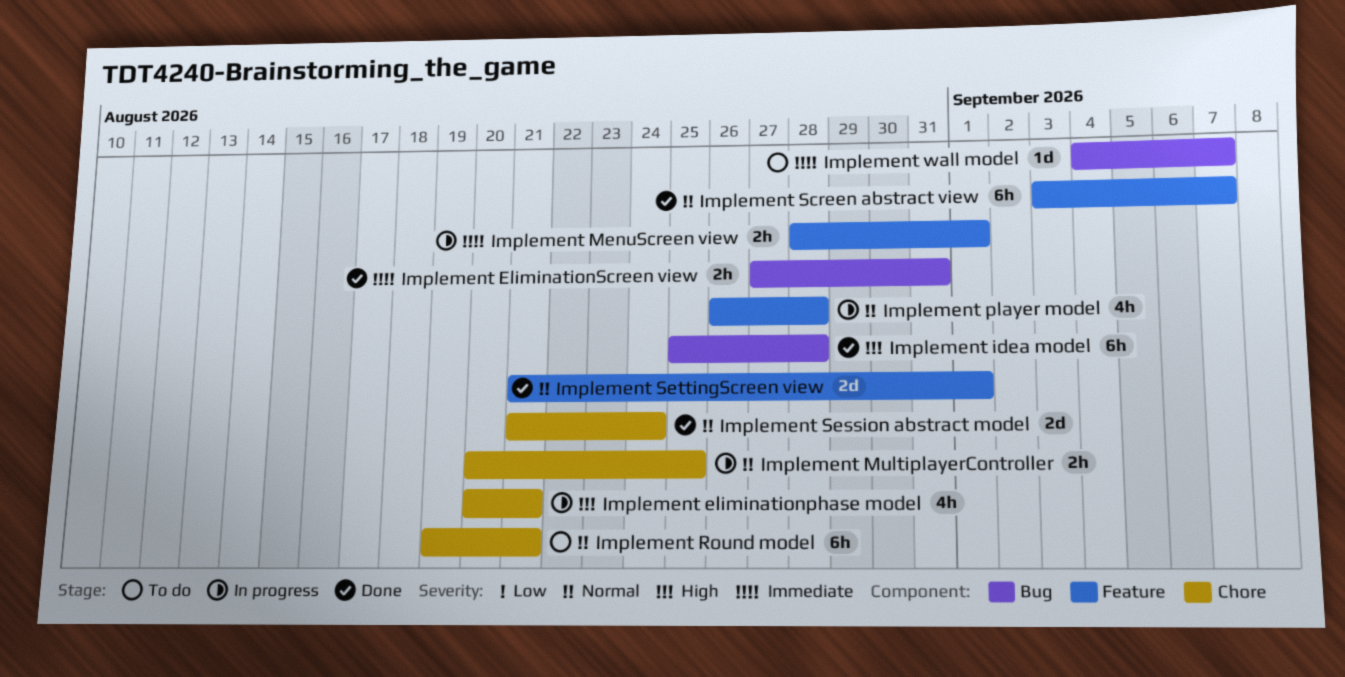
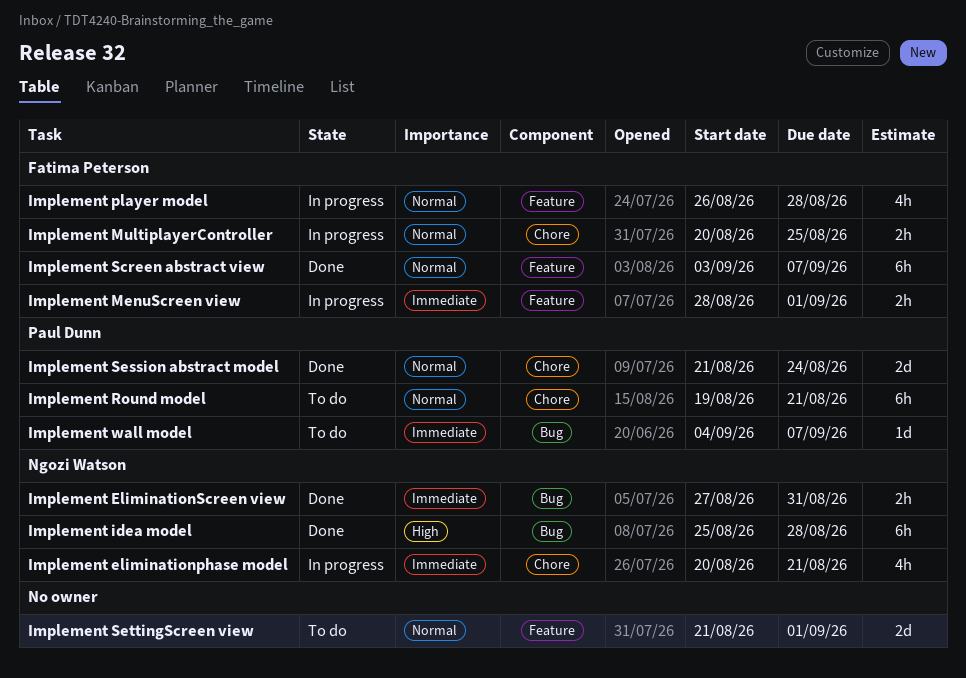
Implement eliminationphase model, priority: High -> Immediate
Implement SettingScreen view, status: Done -> To do

